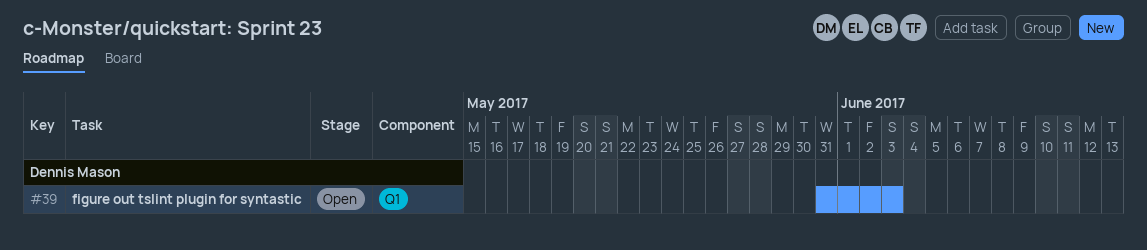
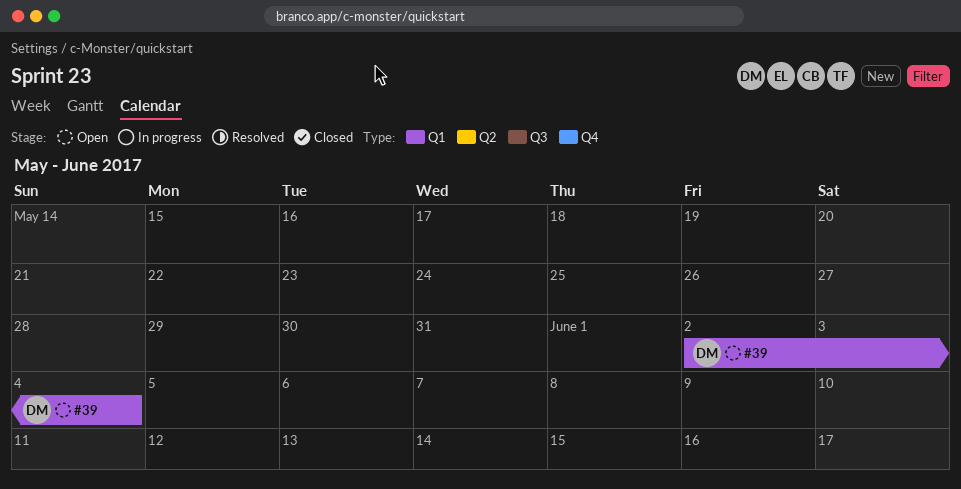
#39, start: May 31 -> Jun 2
#39, due: Jun 3 -> Jun 4

